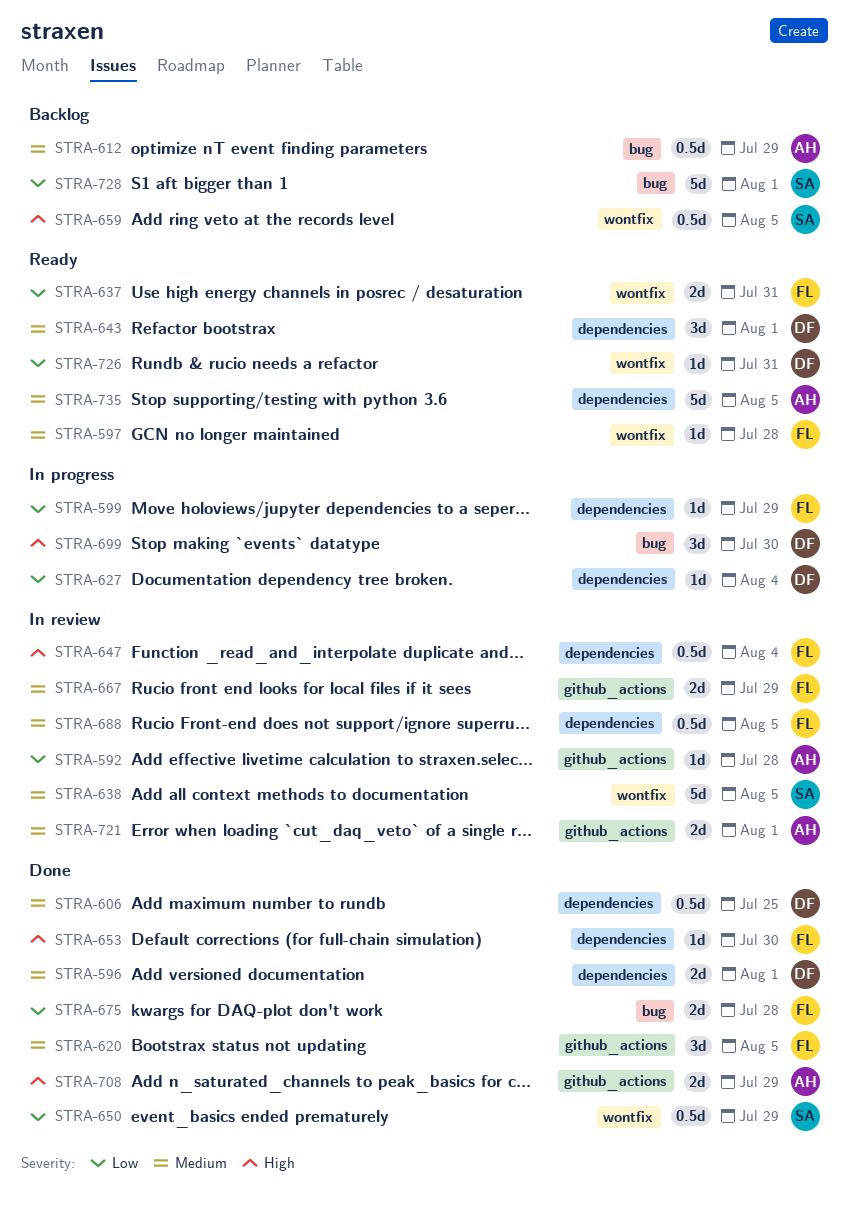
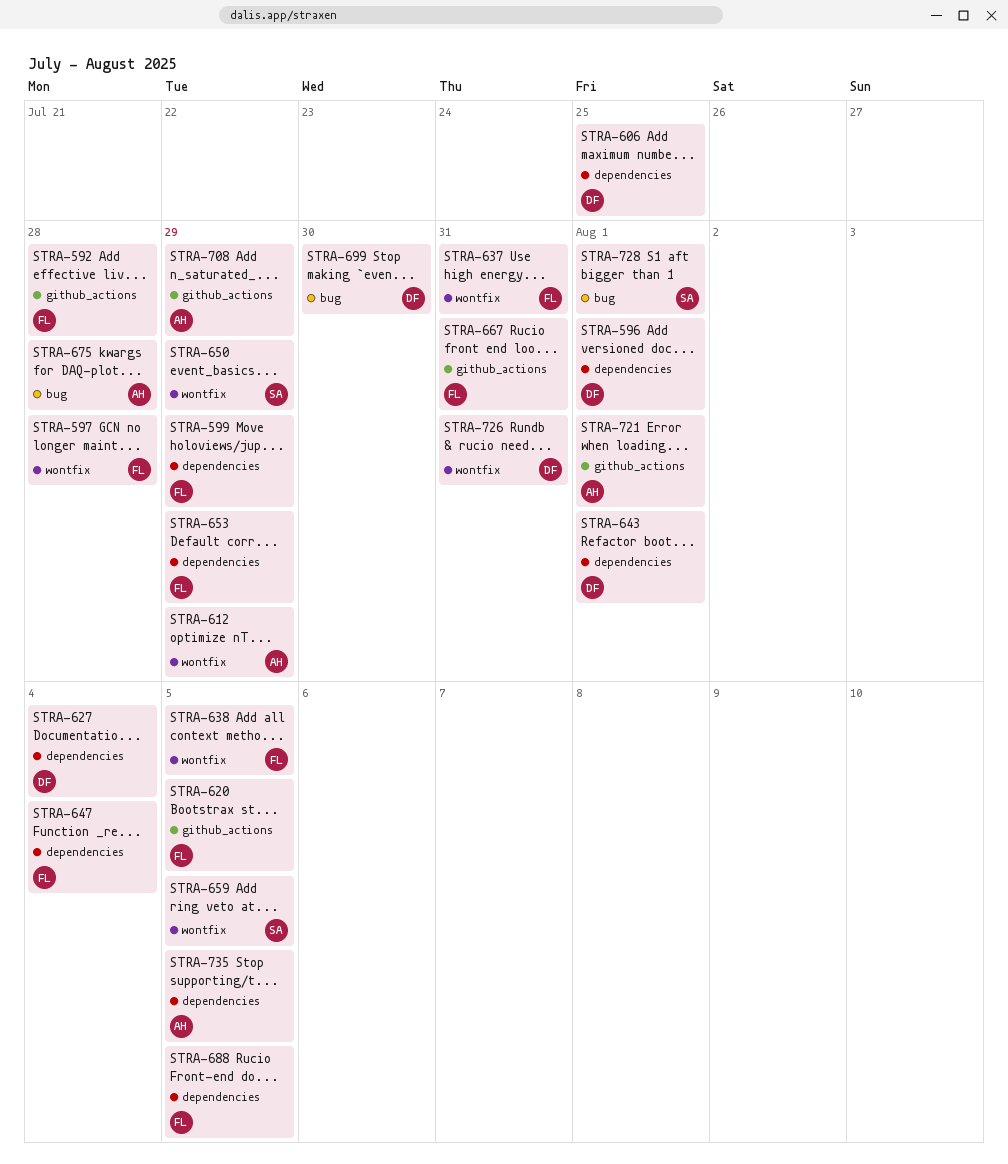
STRA-592, owner: AH -> FL
STRA-612, label: bug -> wontfix
STRA-638, owner: SA -> FL
STRA-653, due: Jul 30 -> Jul 29
STRA-667, due: Jul 29 -> Jul 31
STRA-675, owner: FL -> AH

